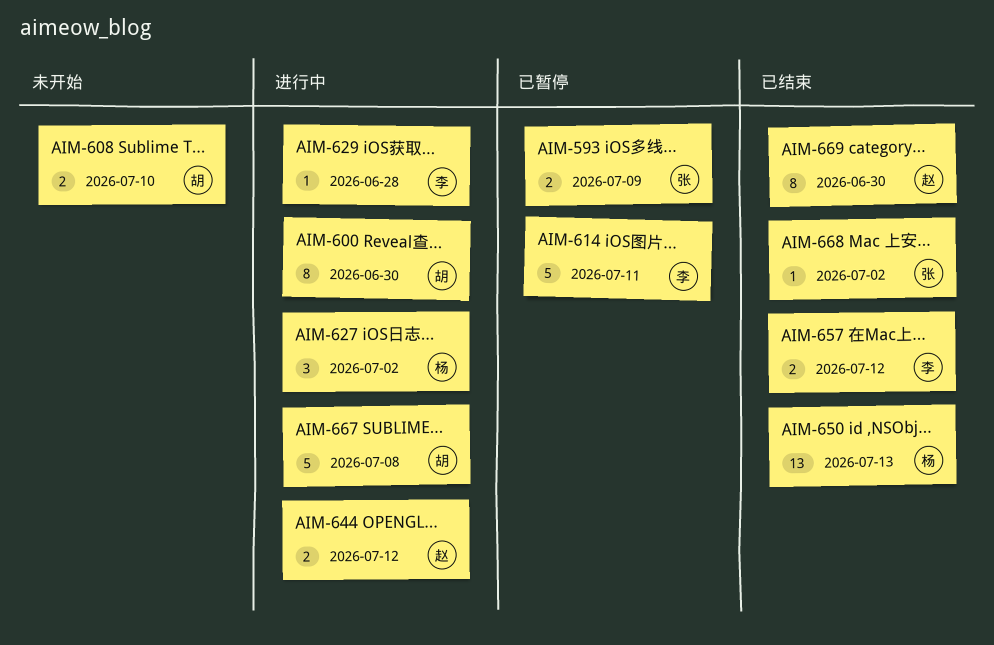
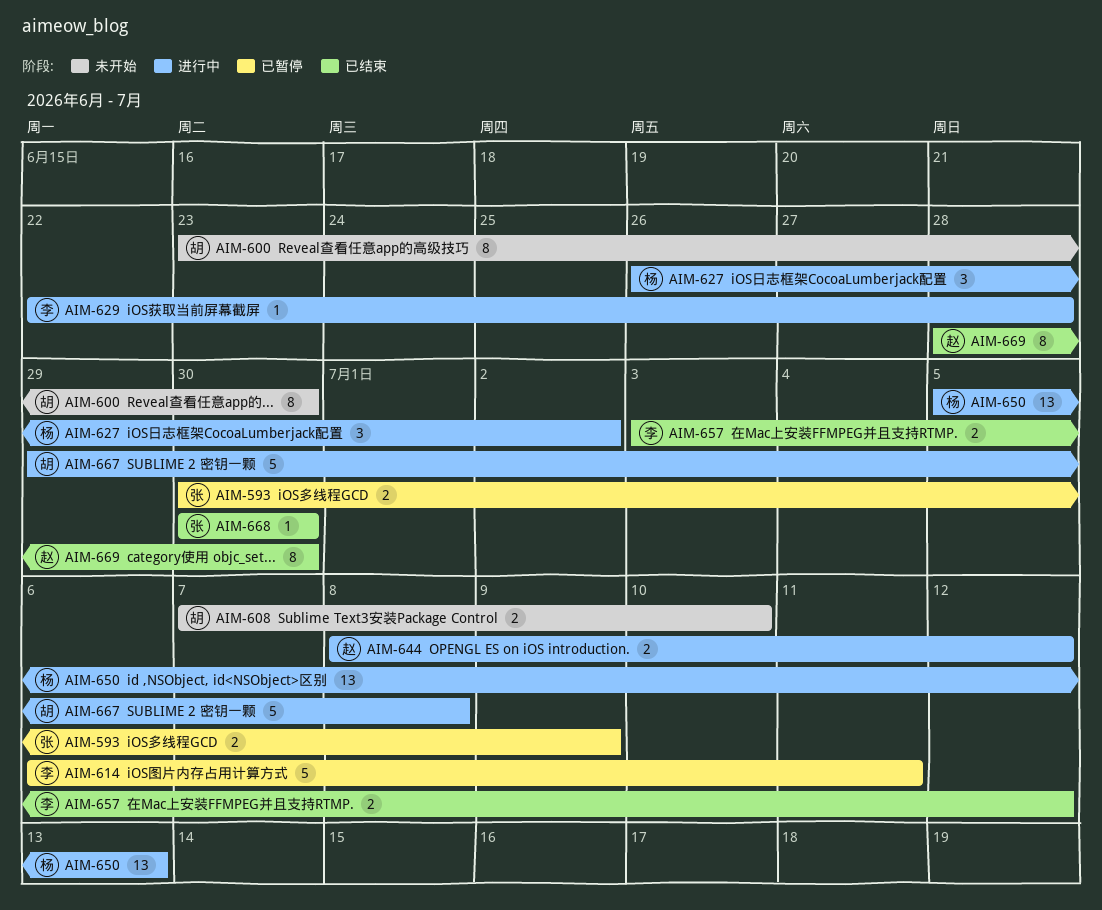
AIM-600, status: 进行中 -> 未开始
AIM-650, status: 已结束 -> 进行中
AIM-668, due: Jul 2 -> Jun 30

